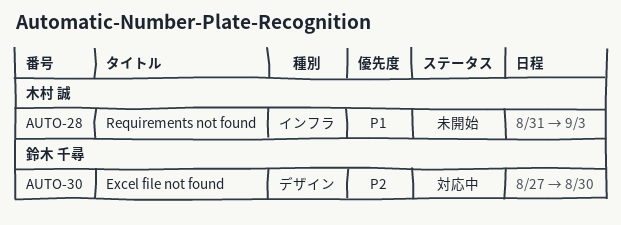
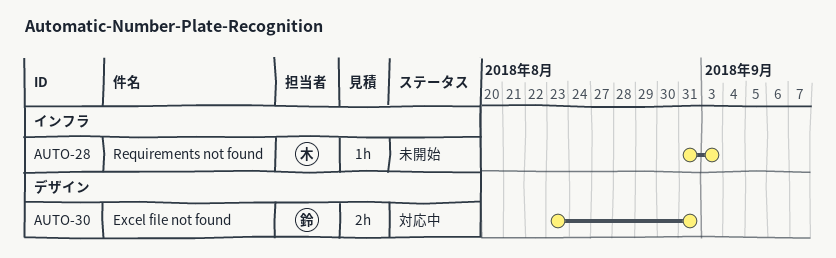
AUTO-30, start: Aug 27 -> Aug 23
AUTO-30, due: Aug 30 -> Aug 31

